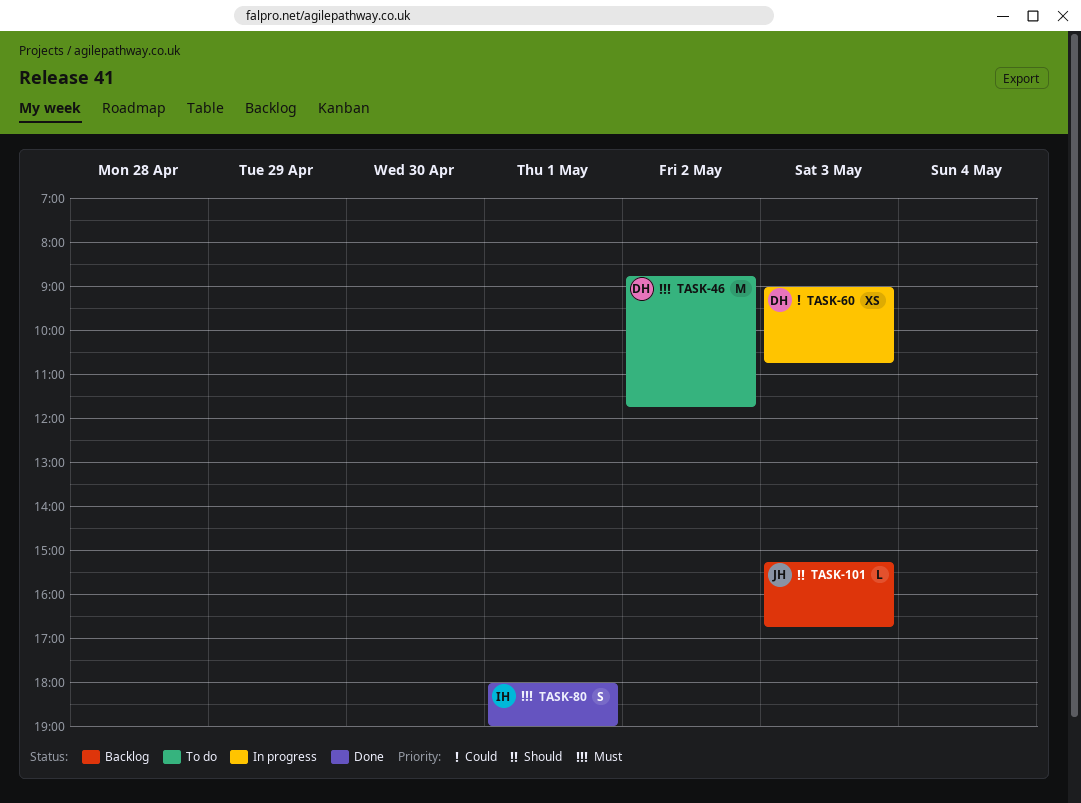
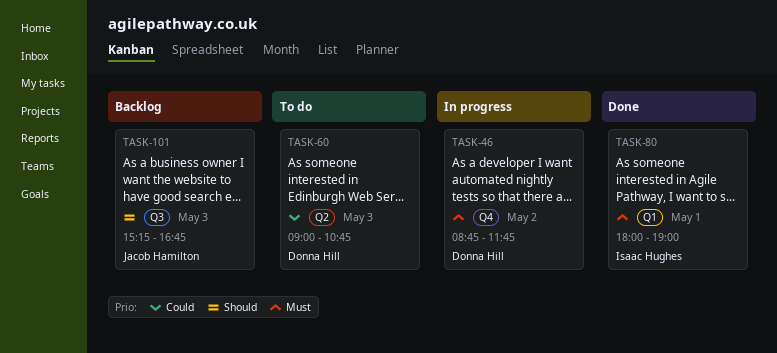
TASK-46, status: To do -> In progress
TASK-60, status: In progress -> To do

